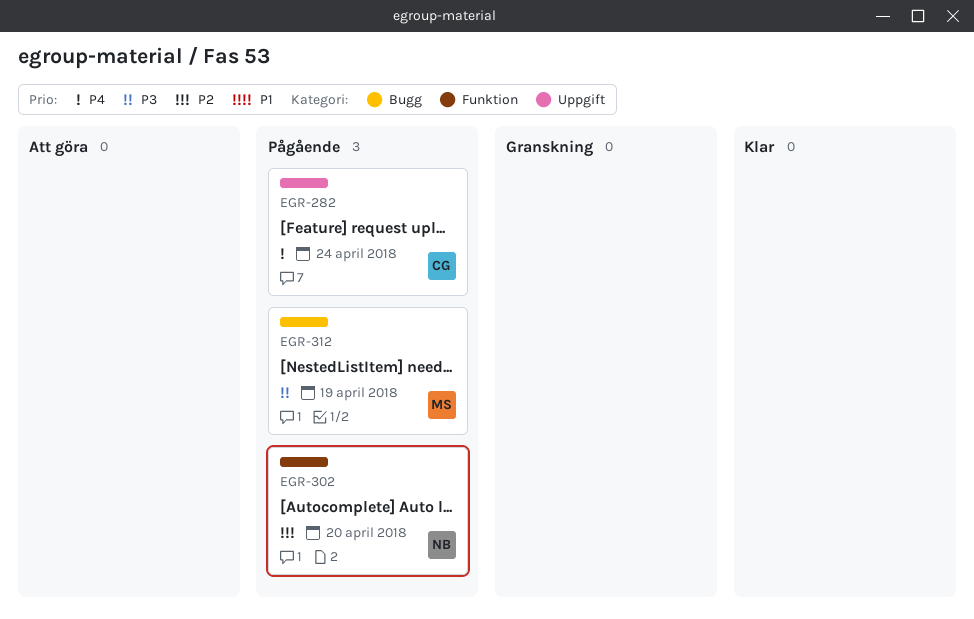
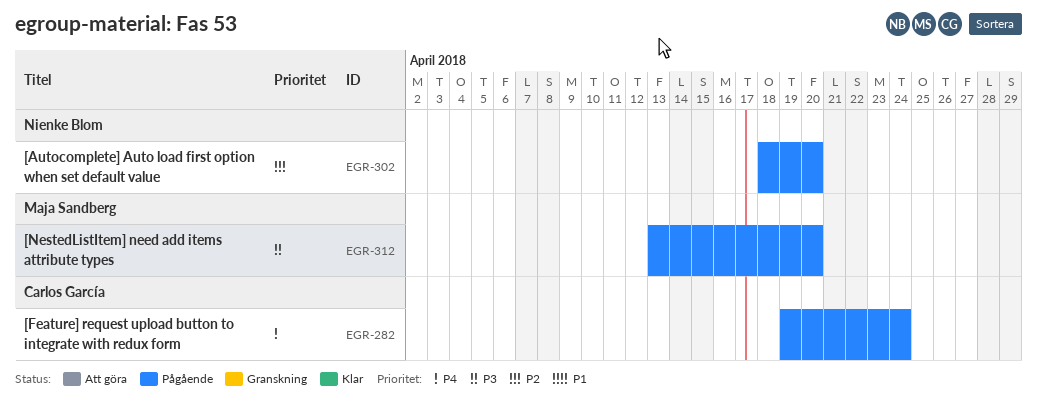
EGR-312, due: Apr 19 -> Apr 20

